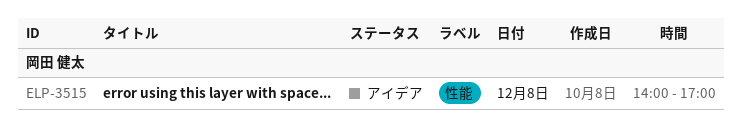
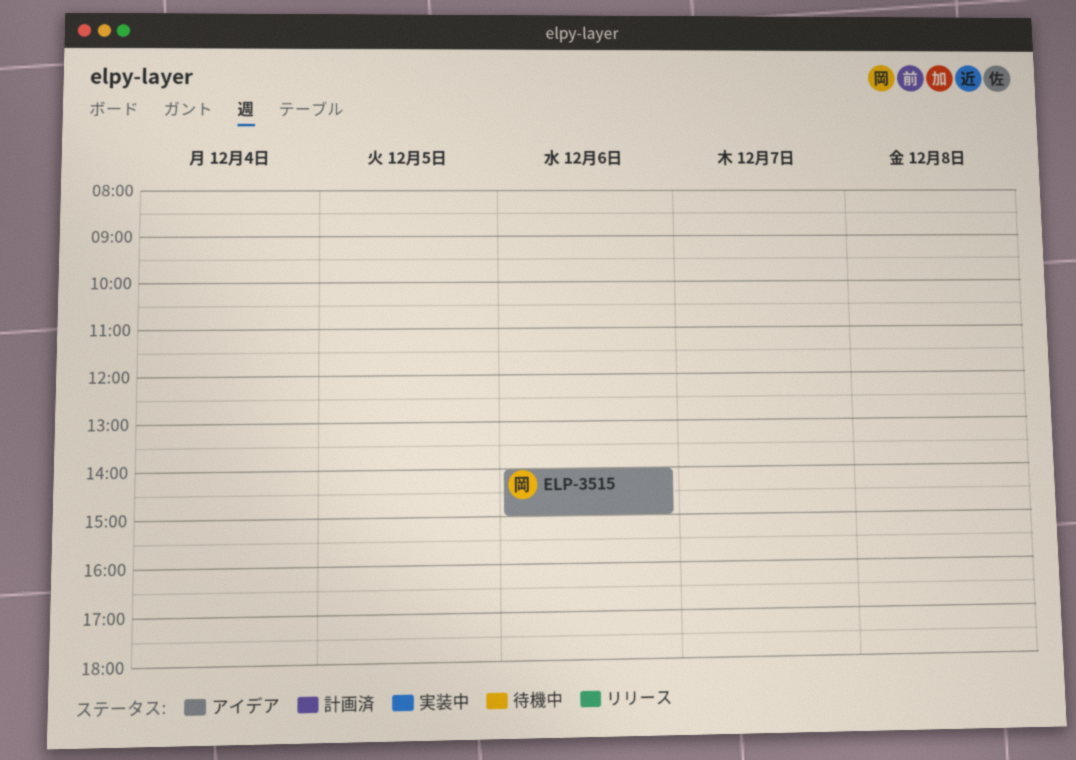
ELP-3515, day: Dec 8 -> Dec 6
ELP-3515, ends: 17:00 -> 15:00

